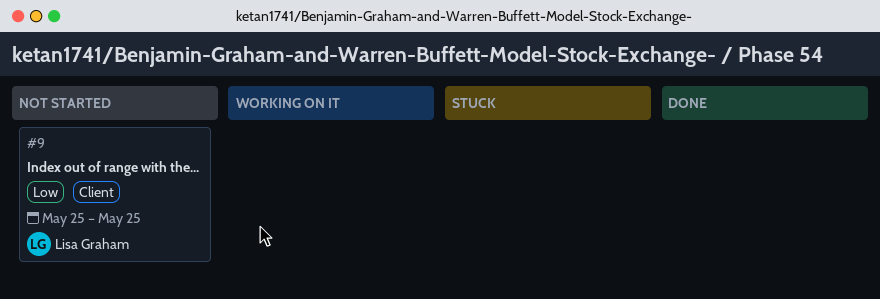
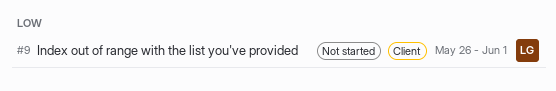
#9, start: May 25 -> May 26
#9, due: May 25 -> Jun 1

